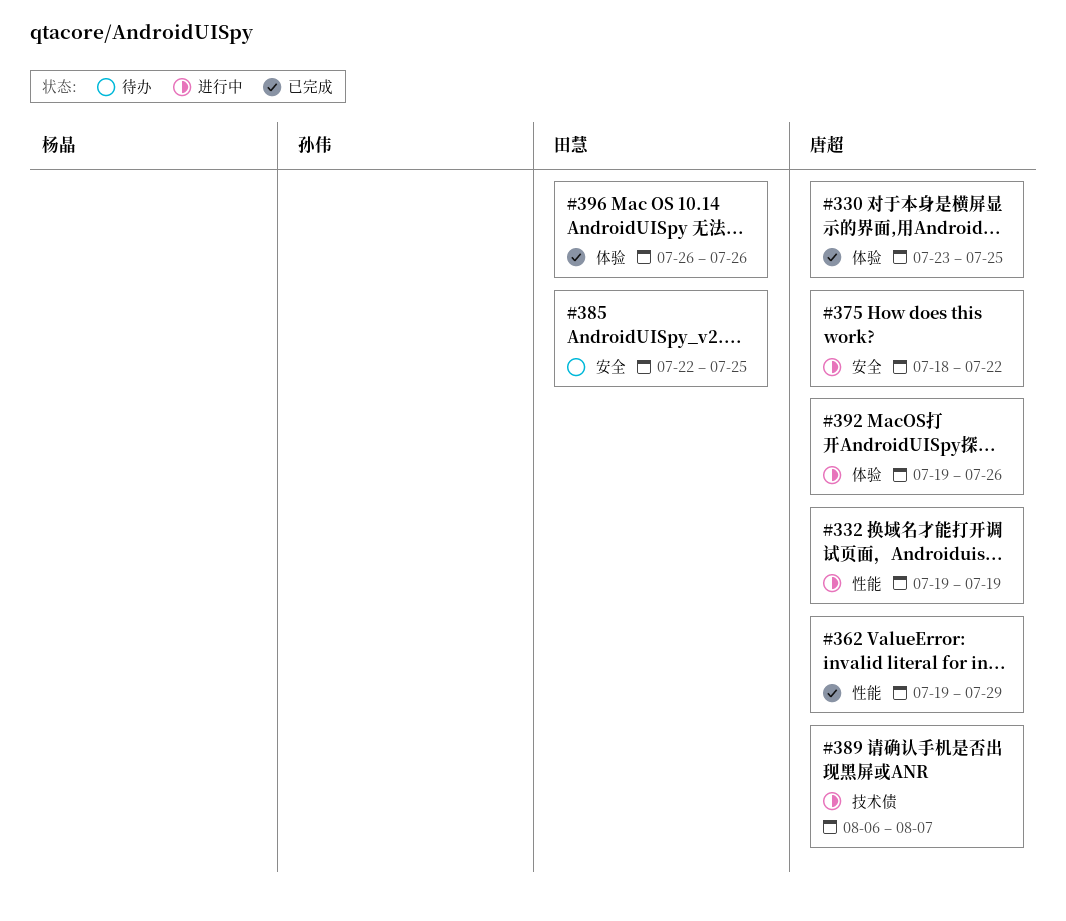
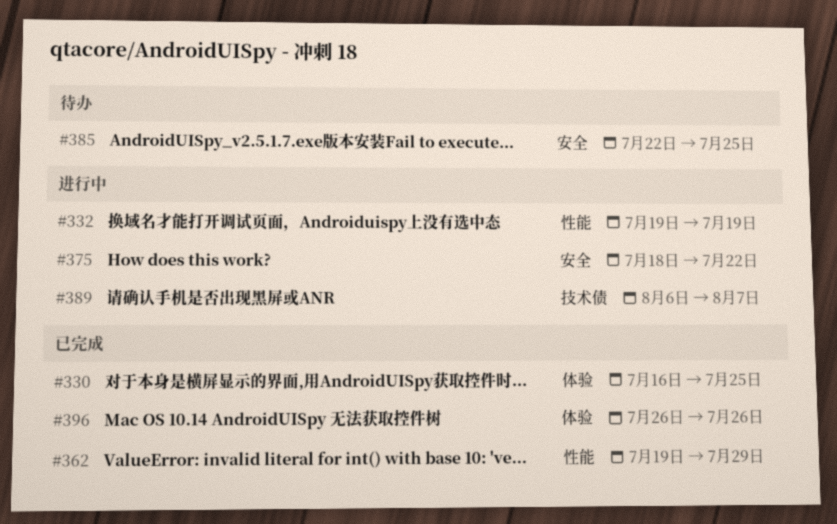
#330, start: Jul 23 -> Jul 16
#392: present -> none

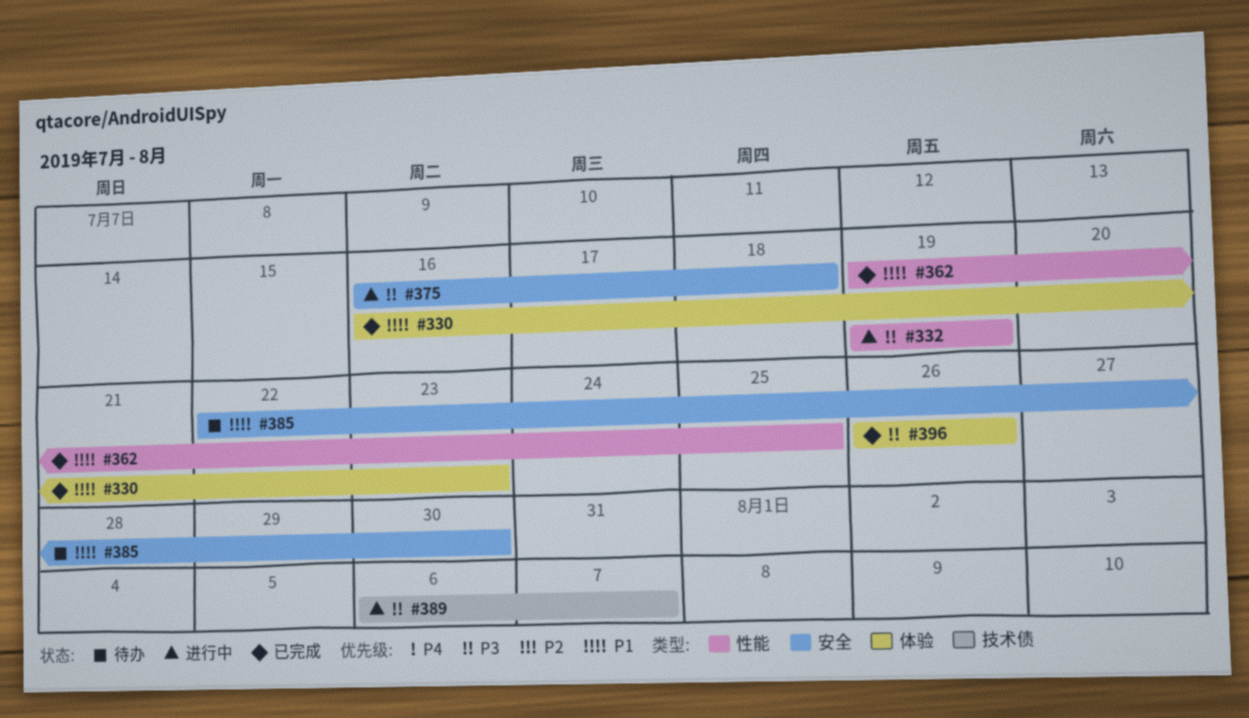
#330, due: Jul 25 -> Jul 23
#362, due: Jul 29 -> Jul 25
#375, start: Jul 18 -> Jul 16
#375, due: Jul 22 -> Jul 18
#385, due: Jul 25 -> Jul 30

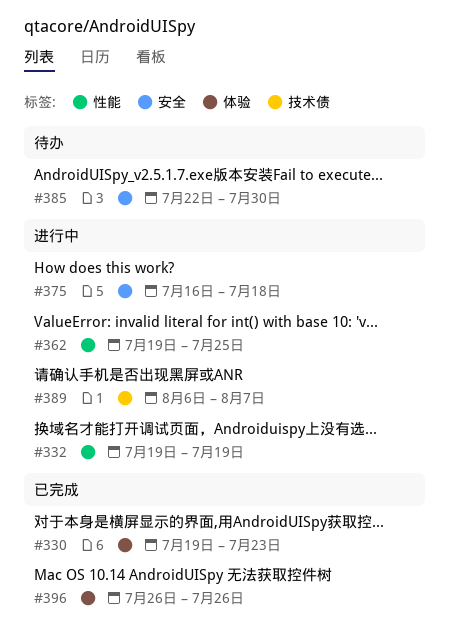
#330, start: Jul 16 -> Jul 19
#362, status: 已完成 -> 进行中

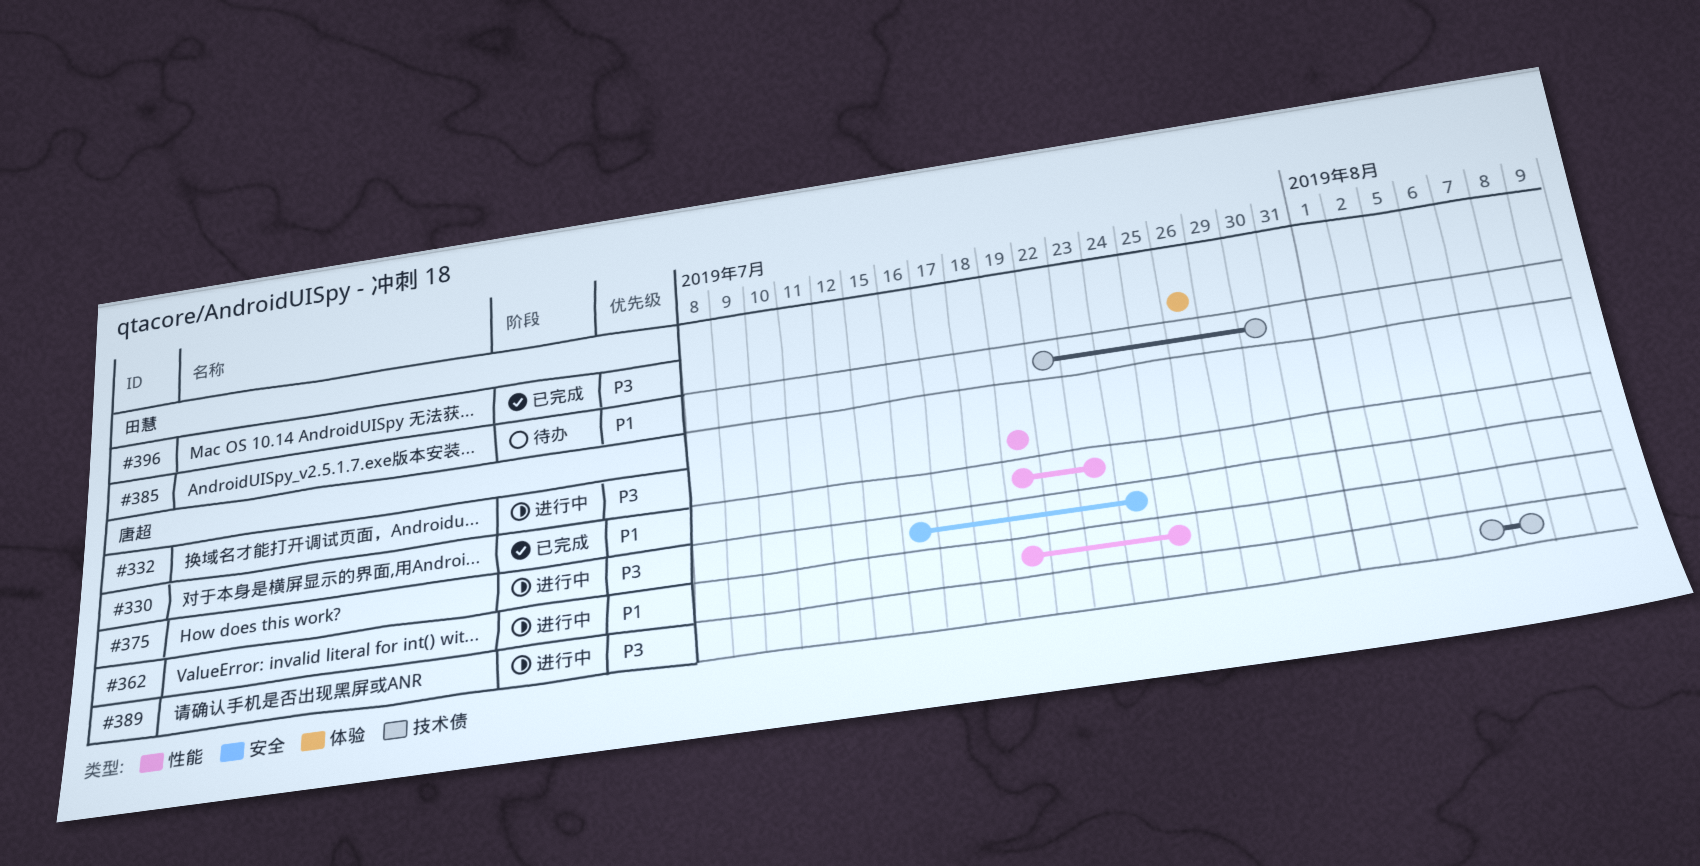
#330, label: 体验 -> 性能
#375, due: Jul 18 -> Jul 24
#385, label: 安全 -> 技术债

